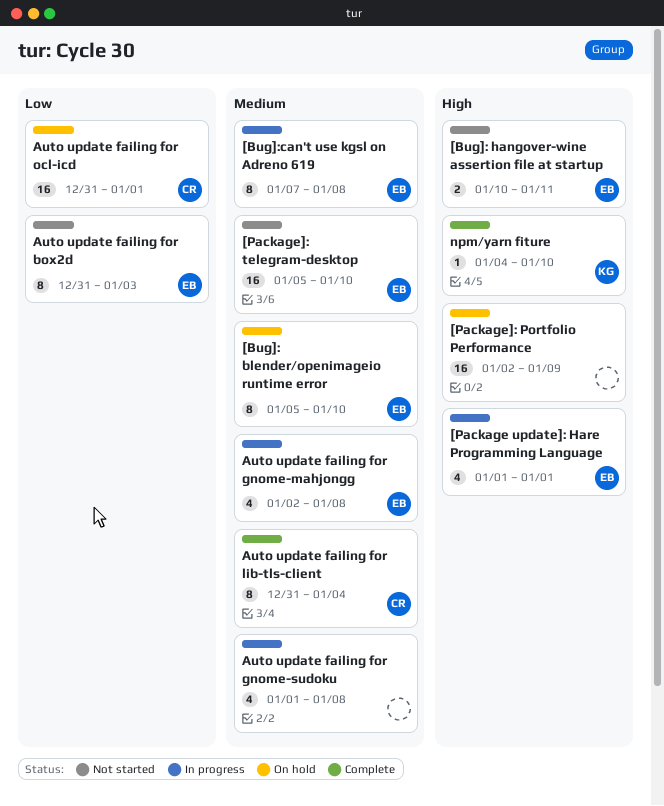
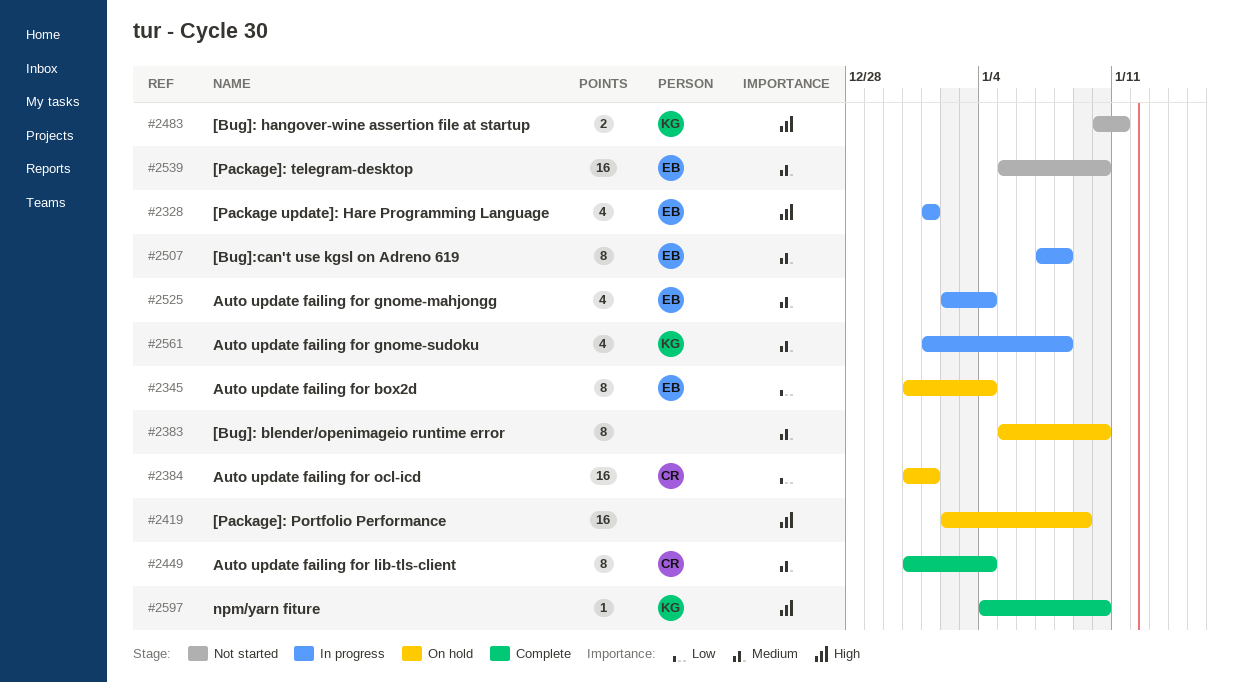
[Bug]: blender/openimageio runtime error, owner: EB -> none
[Bug]: hangover-wine assertion file at startup, owner: EB -> KG
Auto update failing for box2d, status: Not started -> On hold
Auto update failing for box2d, due: Jan 3 -> Jan 4
Auto update failing for gnome-mahjongg, due: Jan 8 -> Jan 4
Auto update failing for gnome-sudoku, owner: none -> KG

